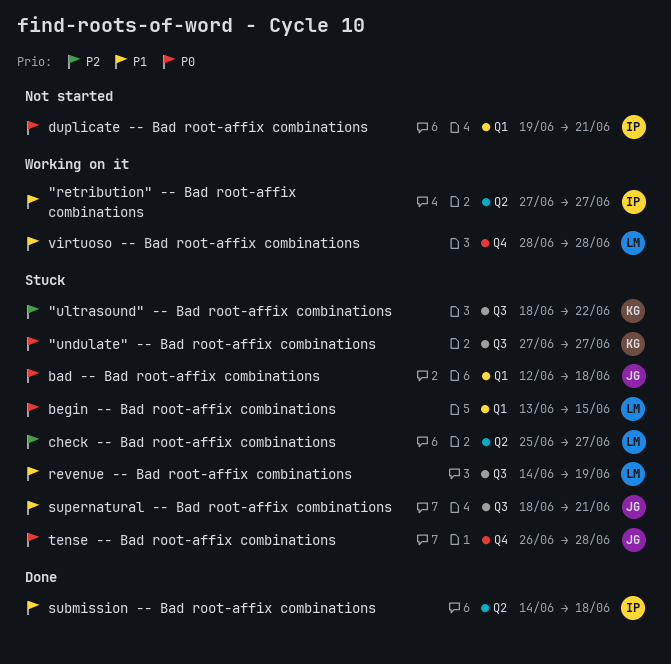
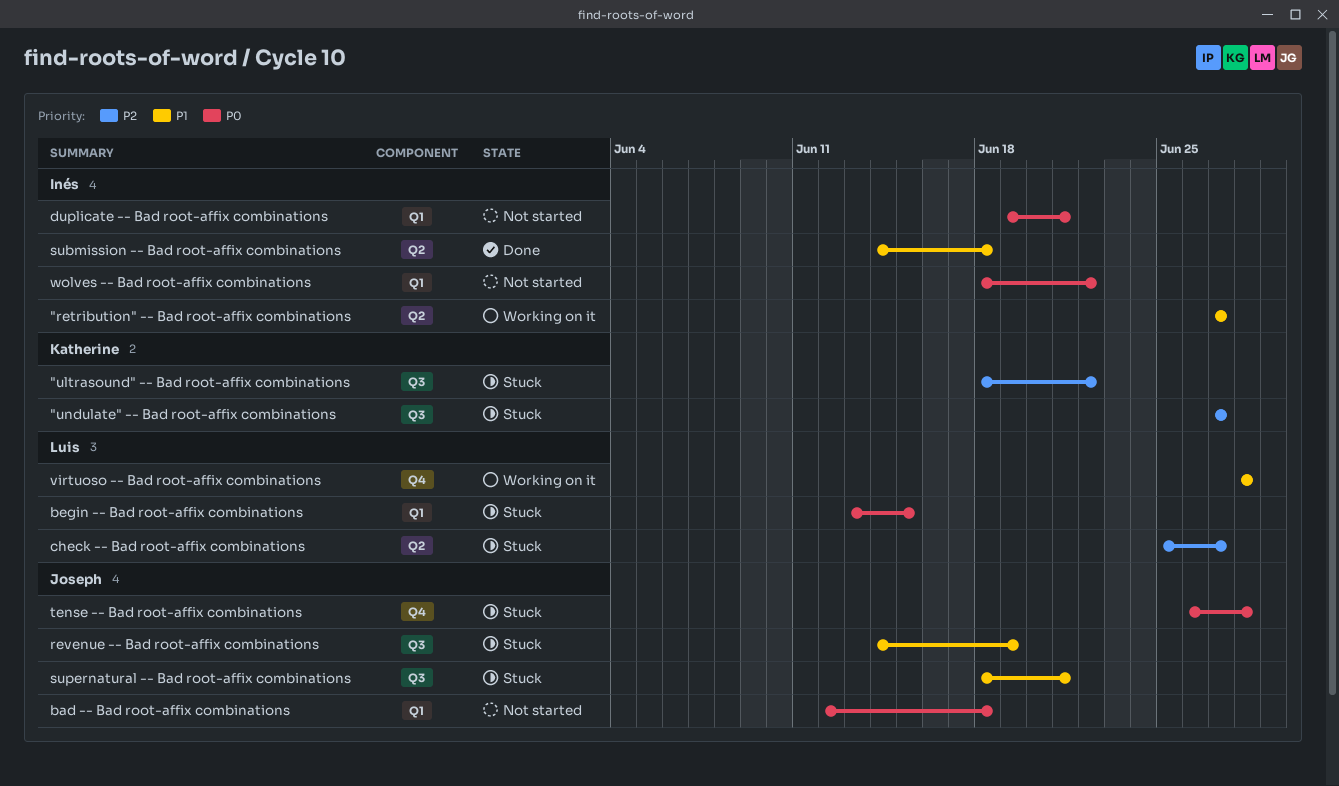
"undulate" -- Bad root-affix combinations, priority: P0 -> P2
bad -- Bad root-affix combinations, status: Stuck -> Not started
revenue -- Bad root-affix combinations, owner: Luis -> Joseph
wolves -- Bad root-affix combinations: none -> present

